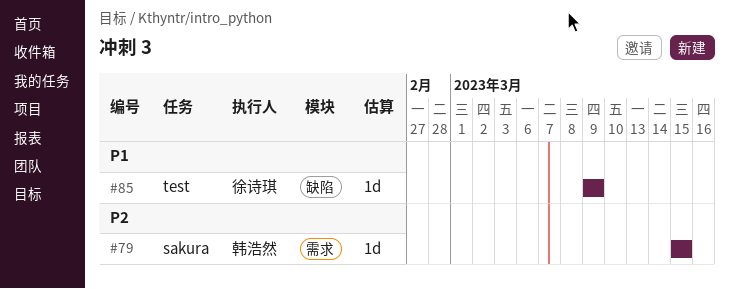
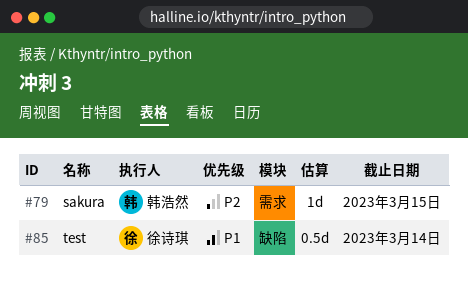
#85, estimate: 1d -> 0.5d
#85, due: Mar 9 -> Mar 14

